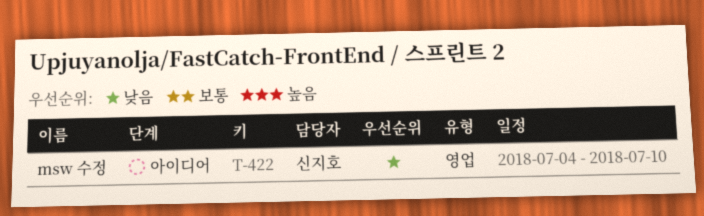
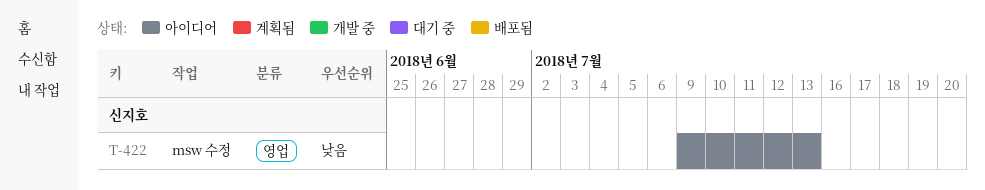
T-422, start: Jul 4 -> Jul 9
T-422, due: Jul 10 -> Jul 13

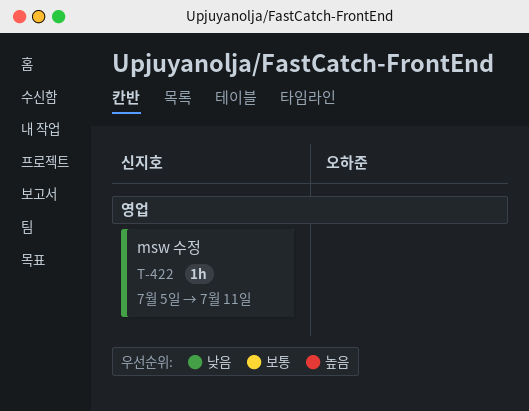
T-422, start: Jul 9 -> Jul 5
T-422, due: Jul 13 -> Jul 11

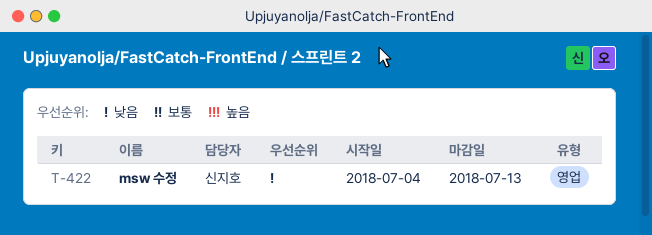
T-422, start: Jul 5 -> Jul 4
T-422, due: Jul 11 -> Jul 13

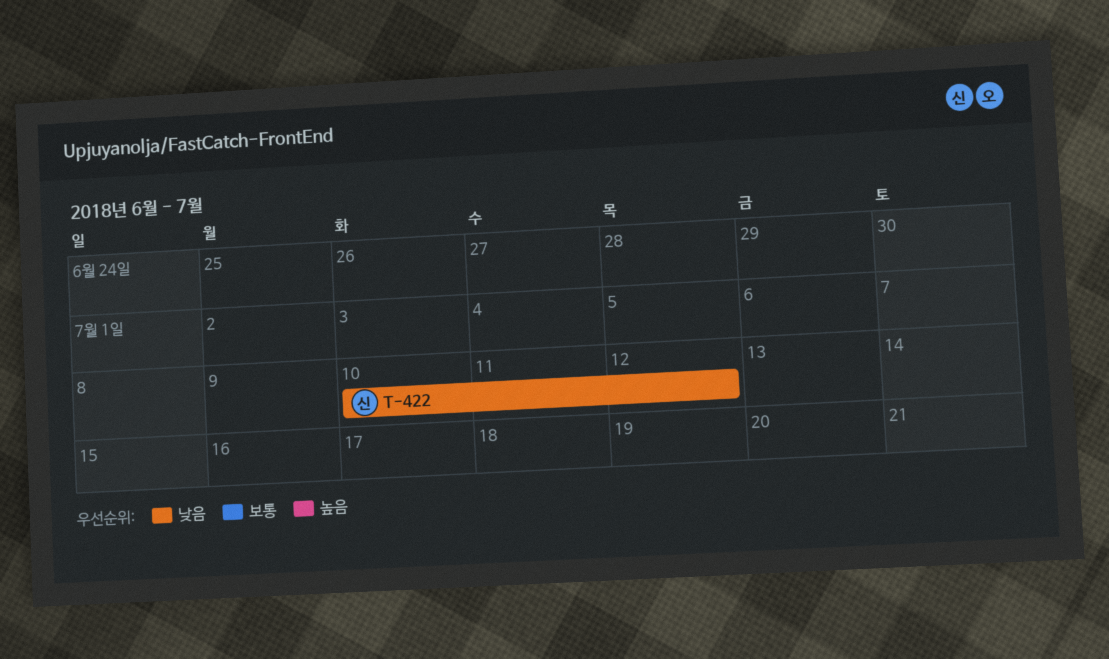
T-422, start: Jul 4 -> Jul 10
T-422, due: Jul 13 -> Jul 12

